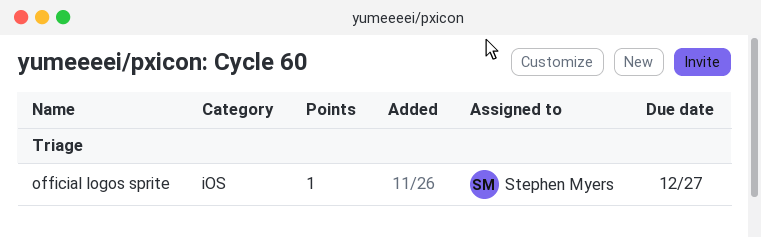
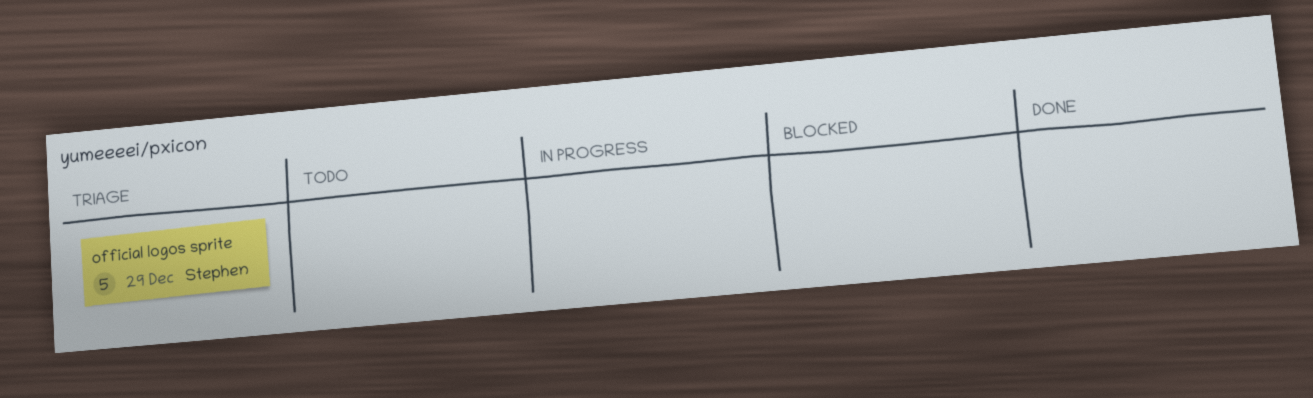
official logos sprite, estimate: 1 -> 5
official logos sprite, due: Dec 27 -> Dec 29

